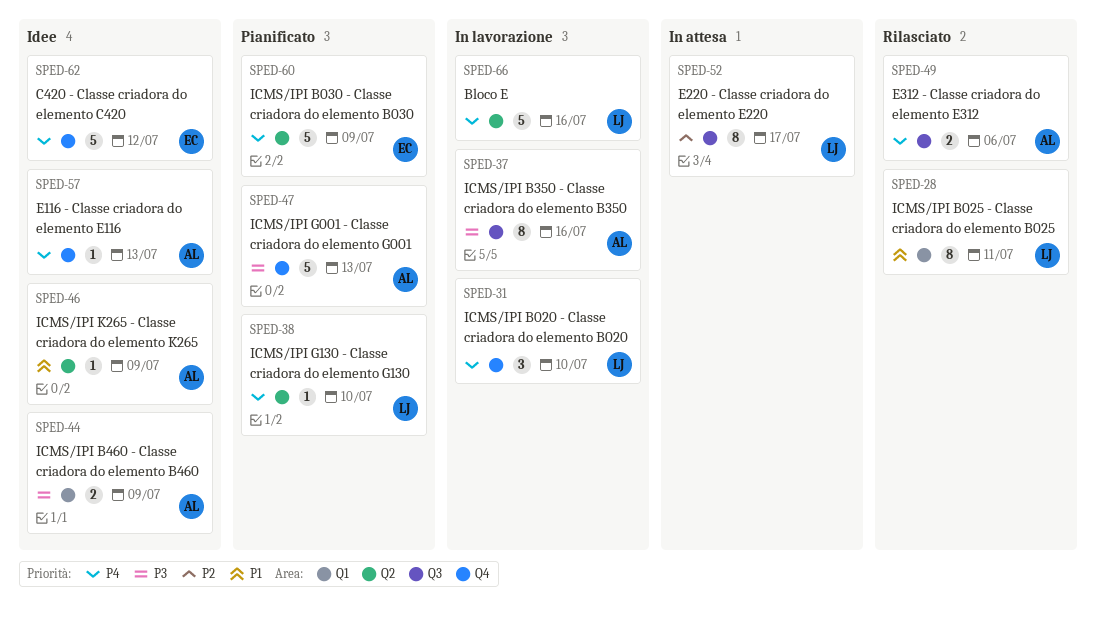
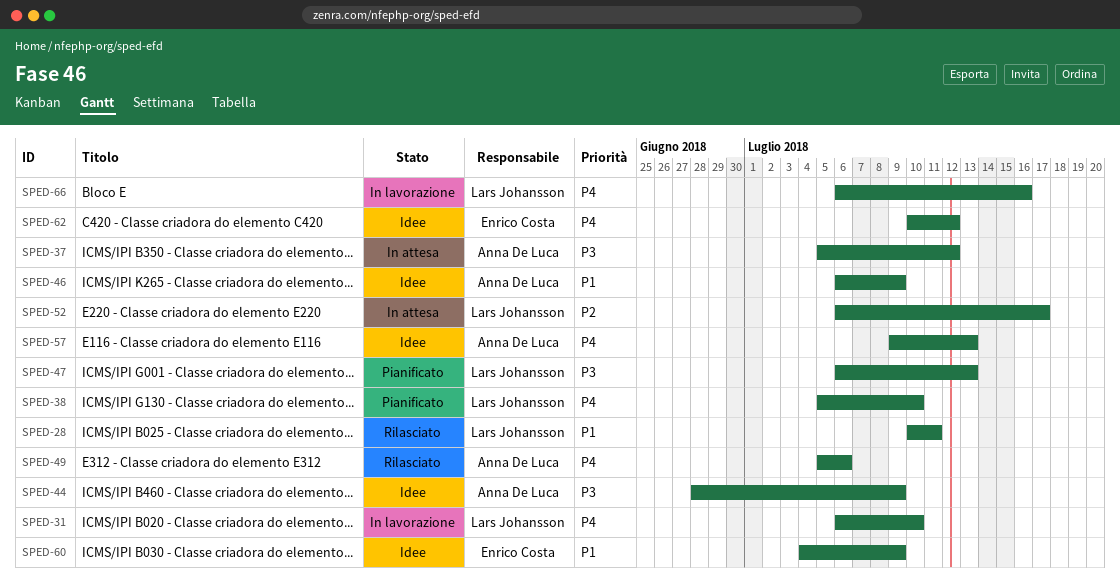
SPED-37, status: In lavorazione -> In attesa
SPED-37, due: Jul 16 -> Jul 12
SPED-47, owner: Anna De Luca -> Lars Johansson
SPED-60, status: Pianificato -> Idee
SPED-60, priority: P4 -> P1

